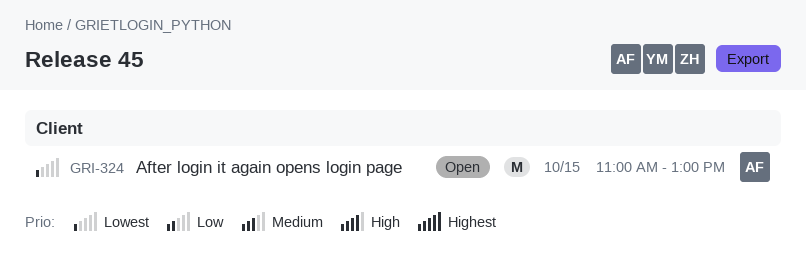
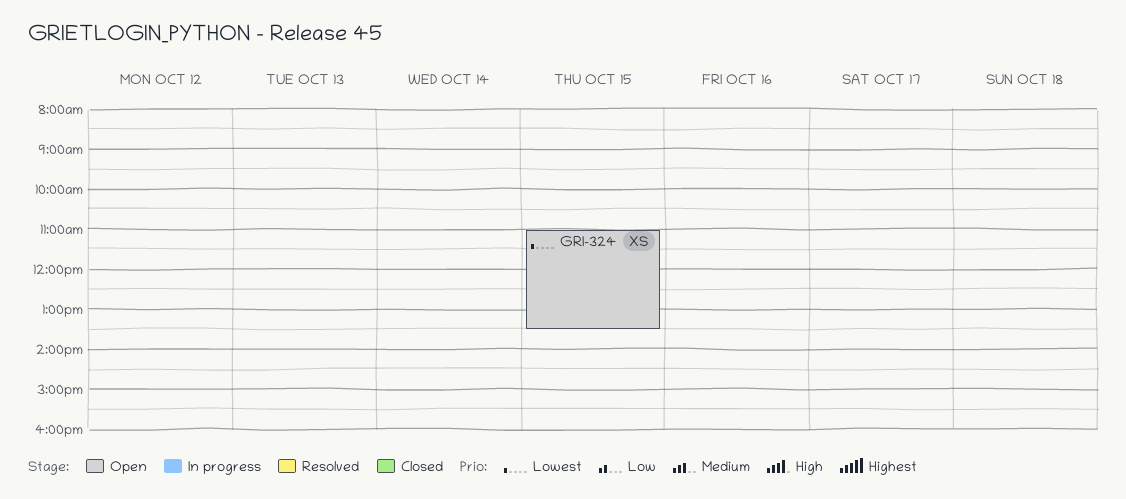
GRI-324, estimate: M -> XS
GRI-324, ends: 13:00 -> 13:30

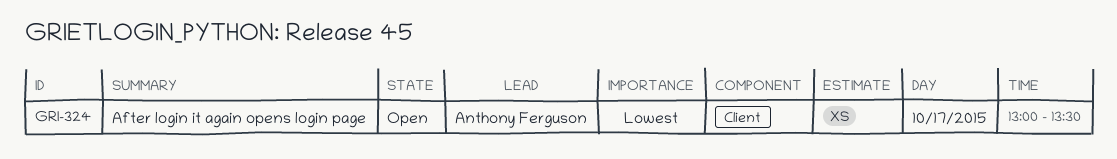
GRI-324, day: Oct 15 -> Oct 17
GRI-324, begins: 11:00 -> 13:00

